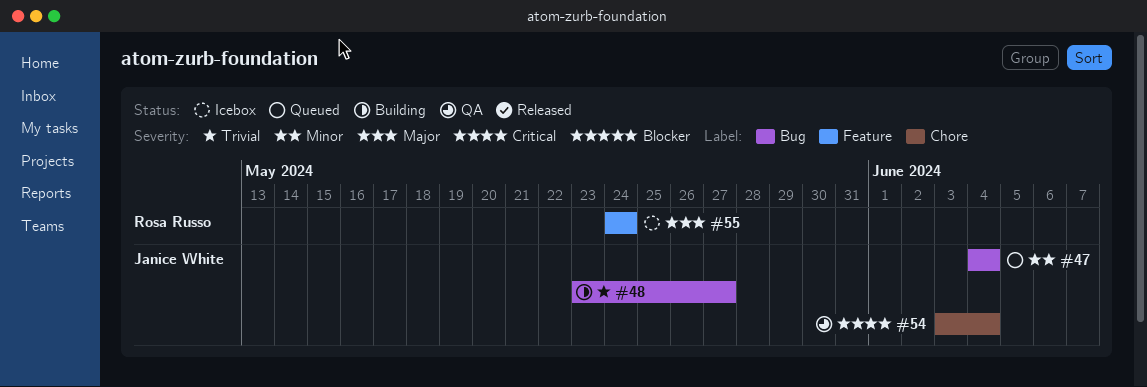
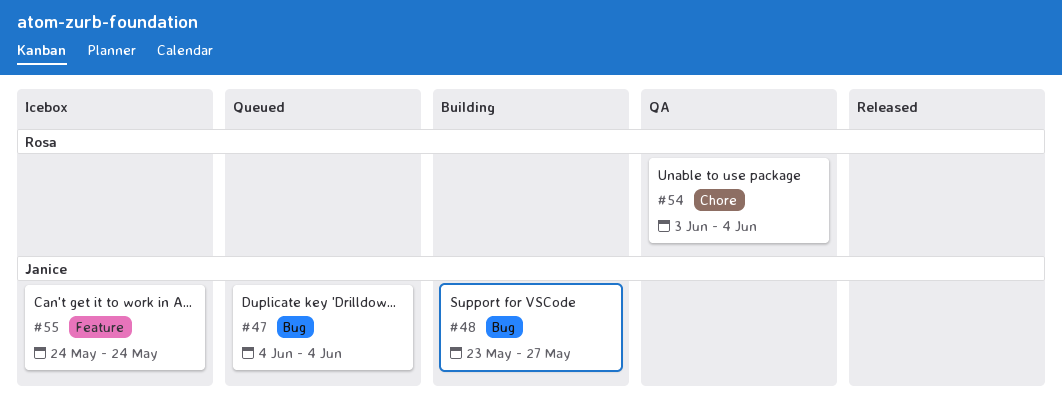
#54, owner: Janice White -> Rosa Russo
#55, owner: Rosa Russo -> Janice White

